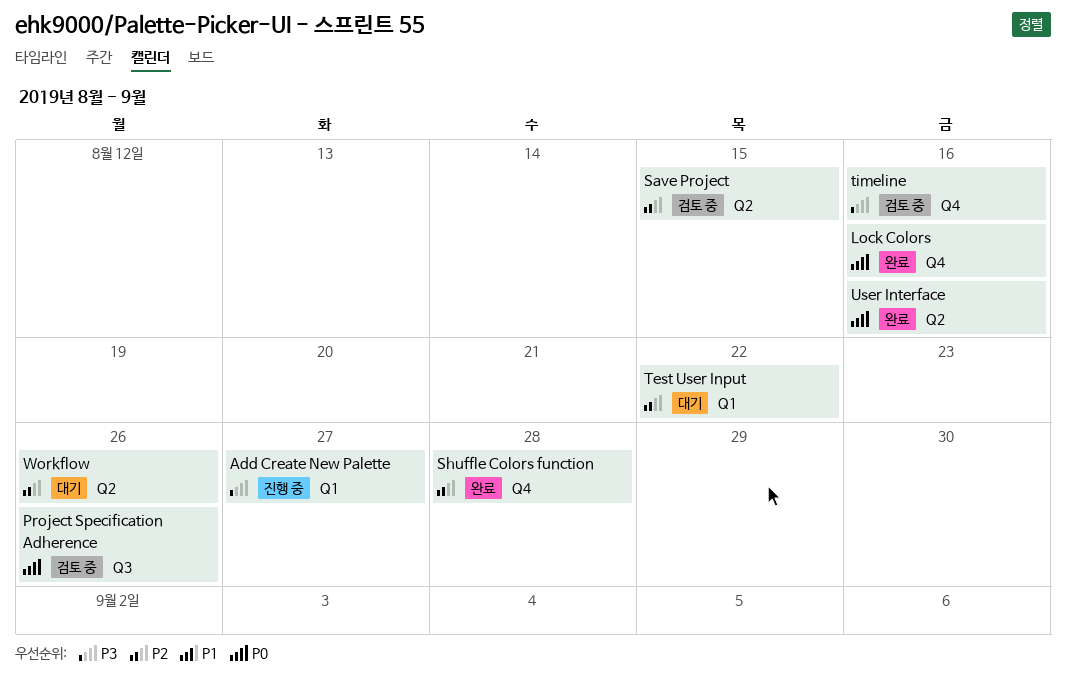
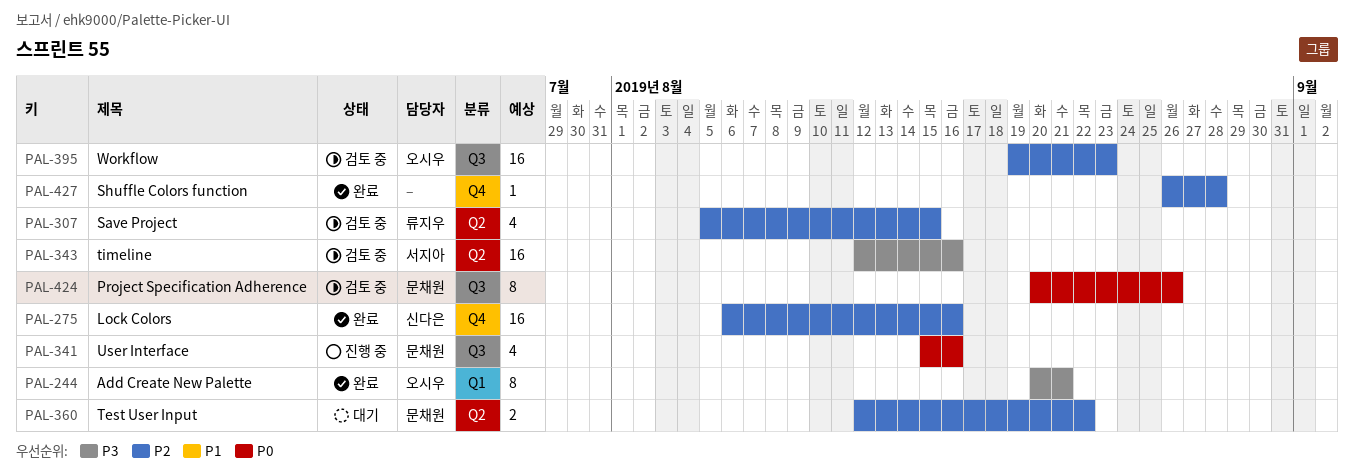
Add Create New Palette, status: 진행 중 -> 완료
Add Create New Palette, due: Aug 27 -> Aug 21
Lock Colors, priority: P0 -> P2
Test User Input, label: Q1 -> Q2
timeline, label: Q4 -> Q2
User Interface, status: 완료 -> 진행 중
User Interface, label: Q2 -> Q3
Workflow, status: 대기 -> 검토 중
Workflow, label: Q2 -> Q3
Workflow, due: Aug 26 -> Aug 23

